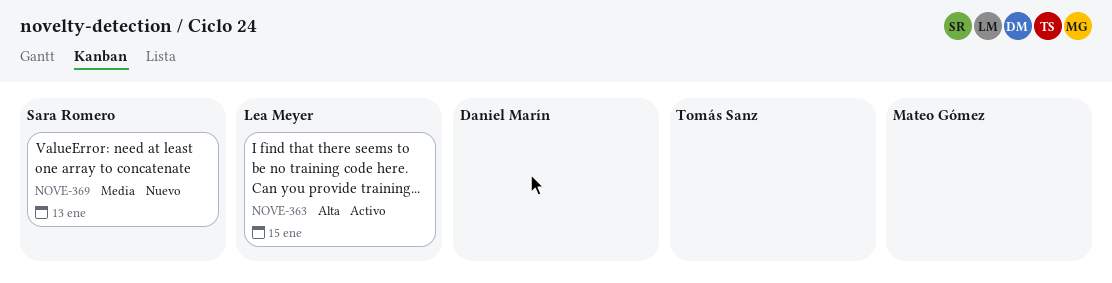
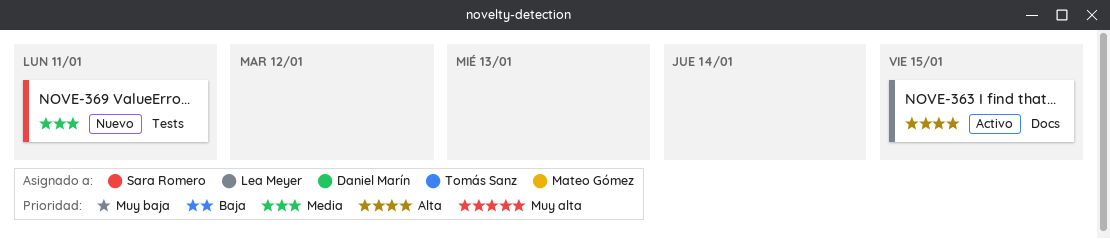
NOVE-369, due: Jan 13 -> Jan 11

